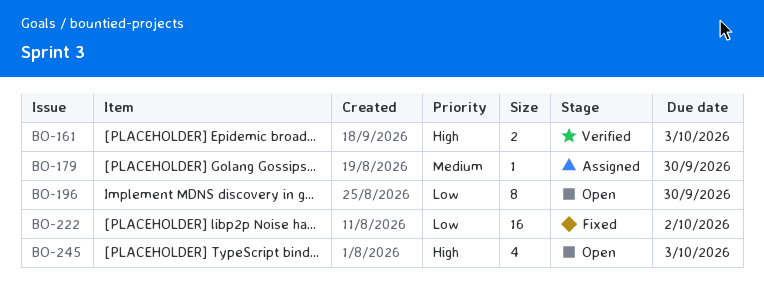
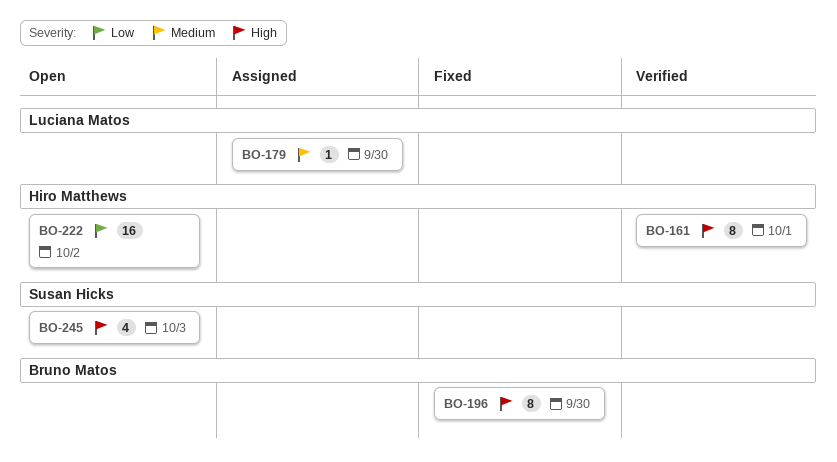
BO-161, estimate: 2 -> 8
BO-161, due: Oct 3 -> Oct 1
BO-196, status: Open -> Fixed
BO-196, priority: Low -> High
BO-222, status: Fixed -> Open

